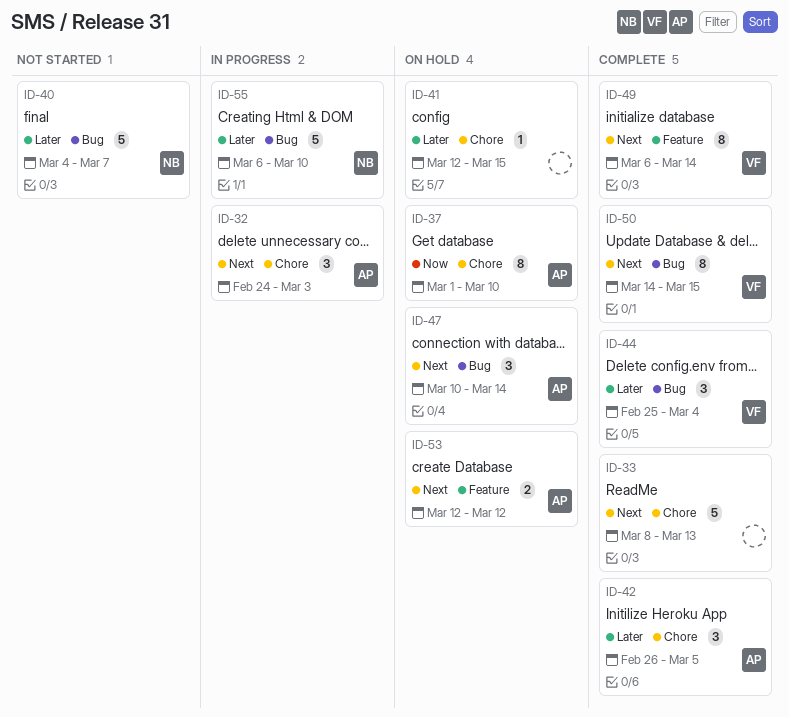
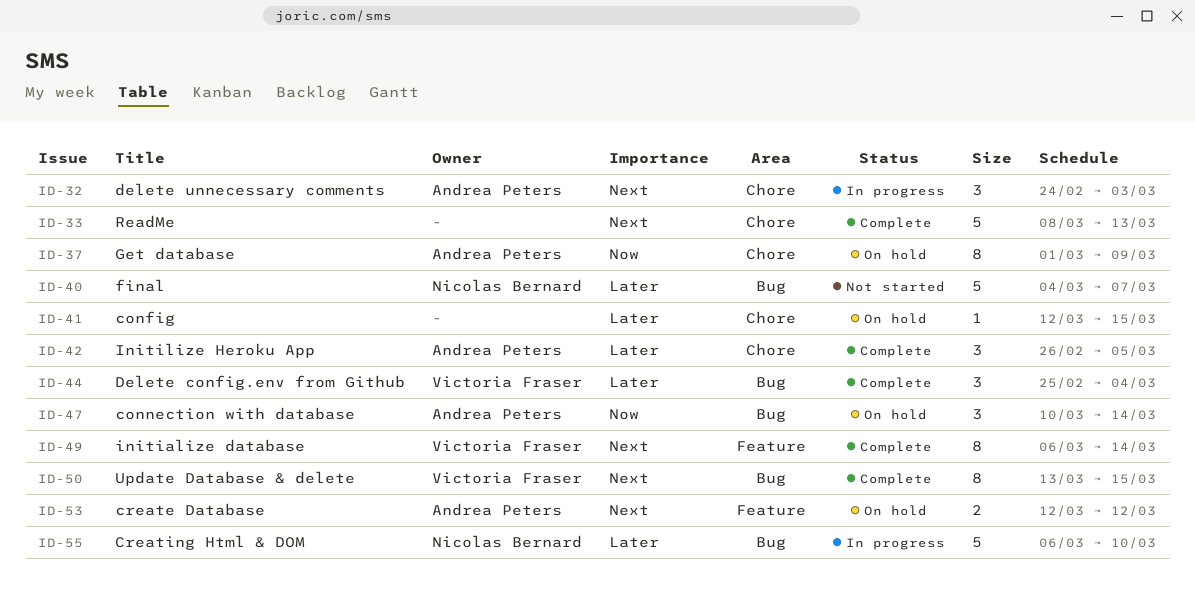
ID-37, due: Mar 10 -> Mar 9
ID-47, priority: Next -> Now
ID-50, start: Mar 14 -> Mar 13

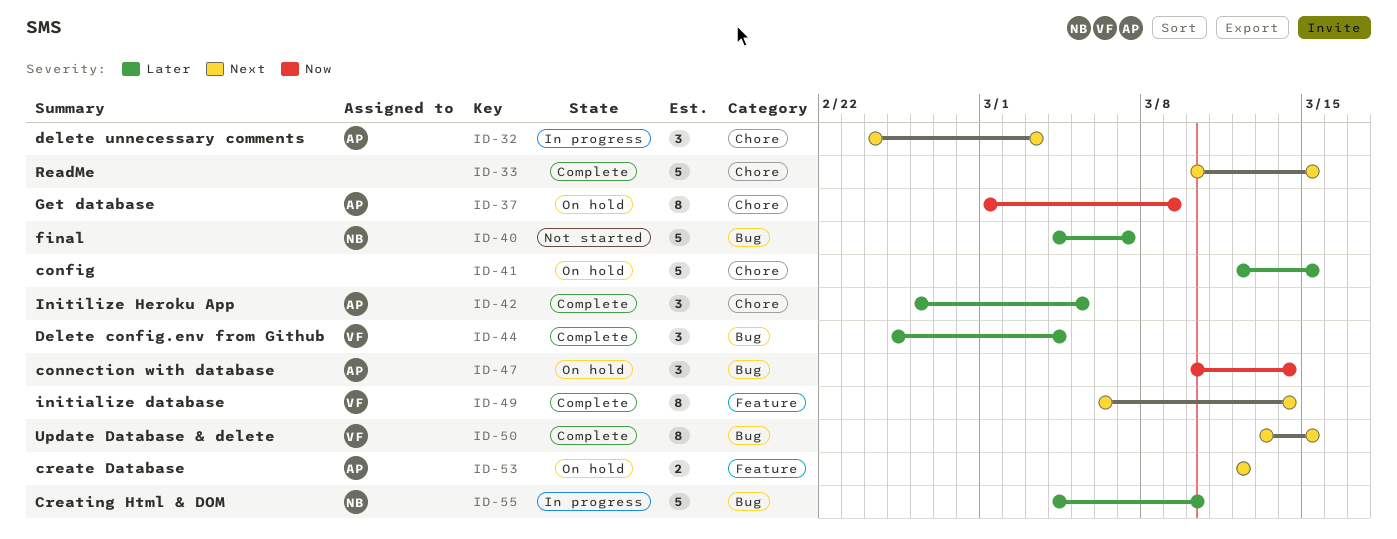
ID-33, start: Mar 8 -> Mar 10
ID-33, due: Mar 13 -> Mar 15
ID-41, estimate: 1 -> 5
ID-55, start: Mar 6 -> Mar 4

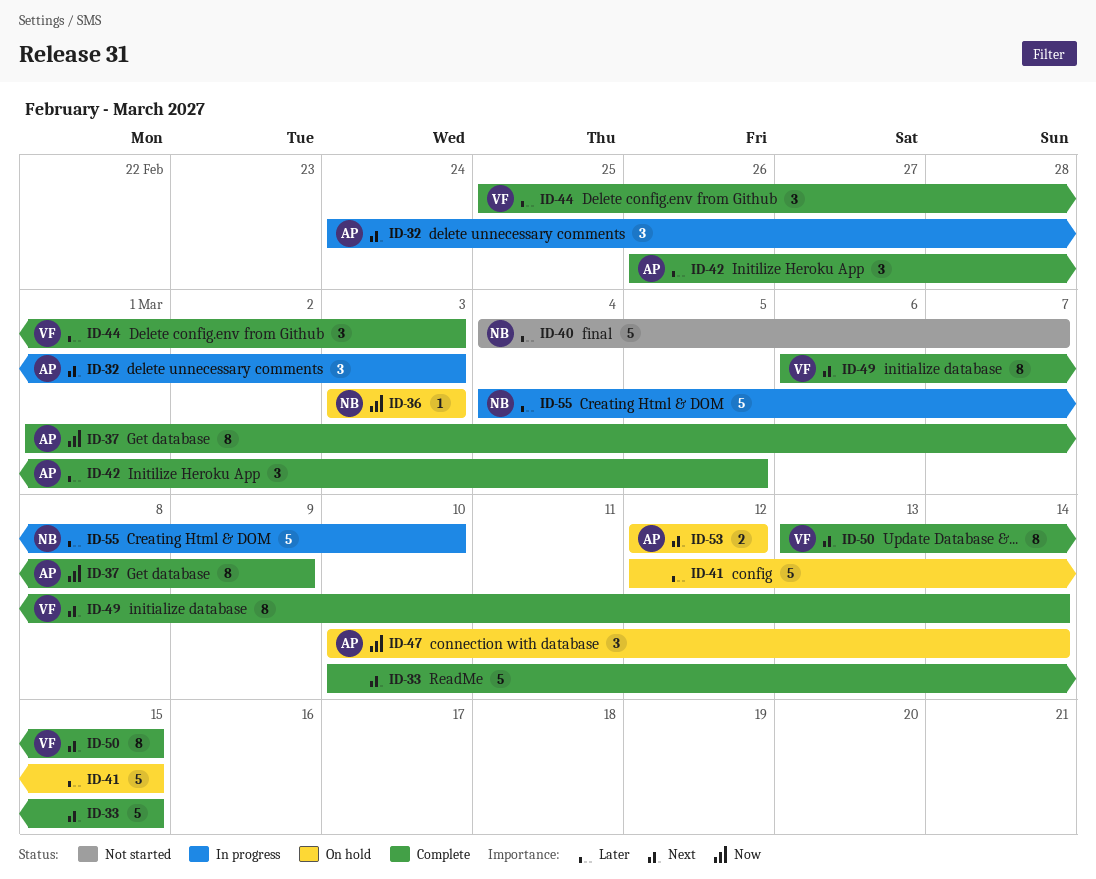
ID-36: none -> present
ID-37, status: On hold -> Complete
ID-44, due: Mar 4 -> Mar 3

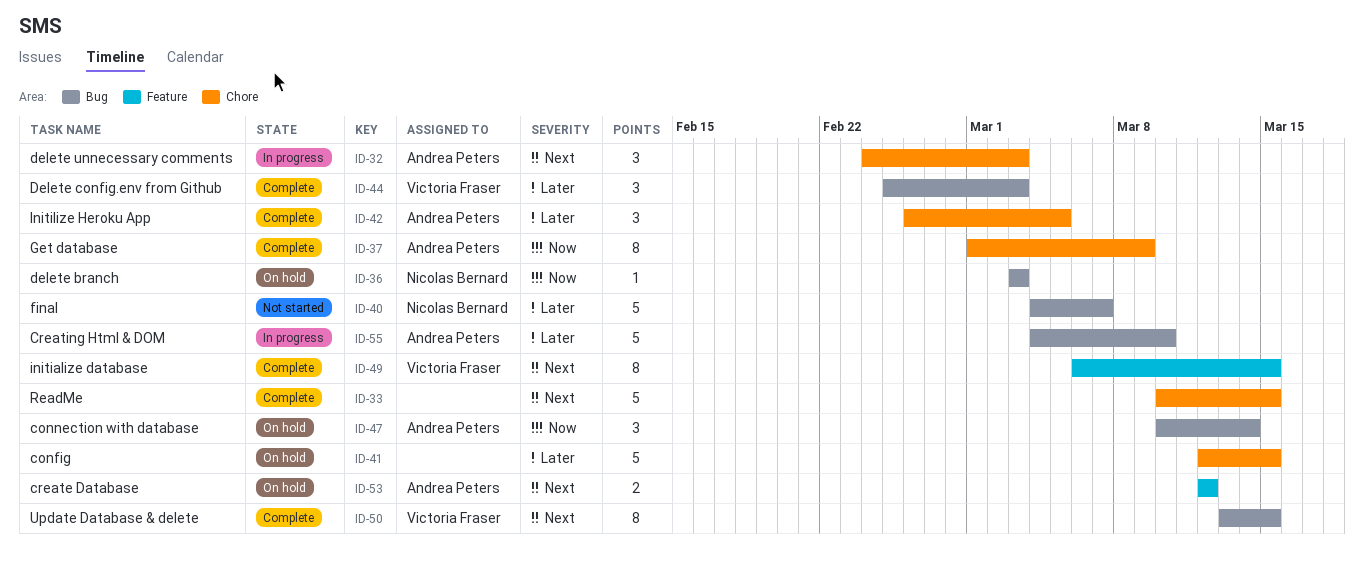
ID-49, due: Mar 14 -> Mar 15
ID-55, owner: Nicolas Bernard -> Andrea Peters

